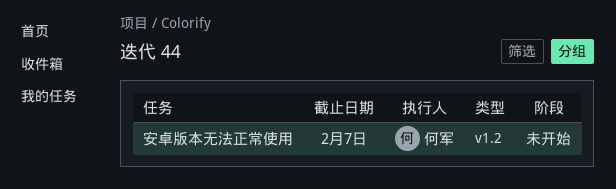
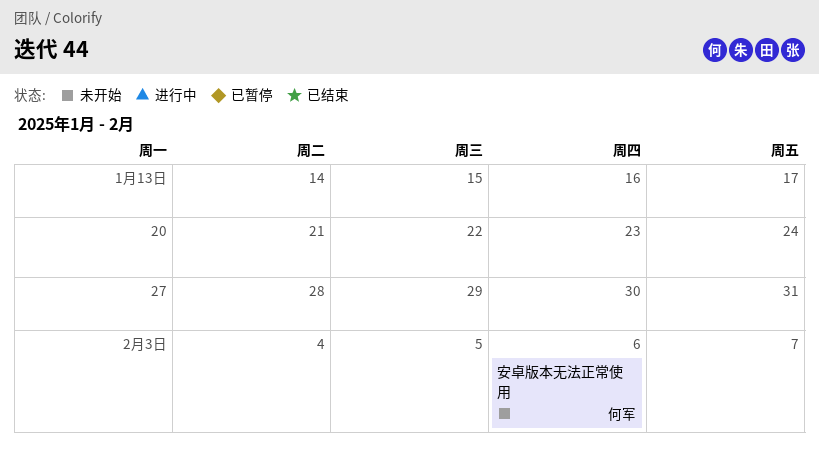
安卓版本无法正常使用, due: Feb 7 -> Feb 6

